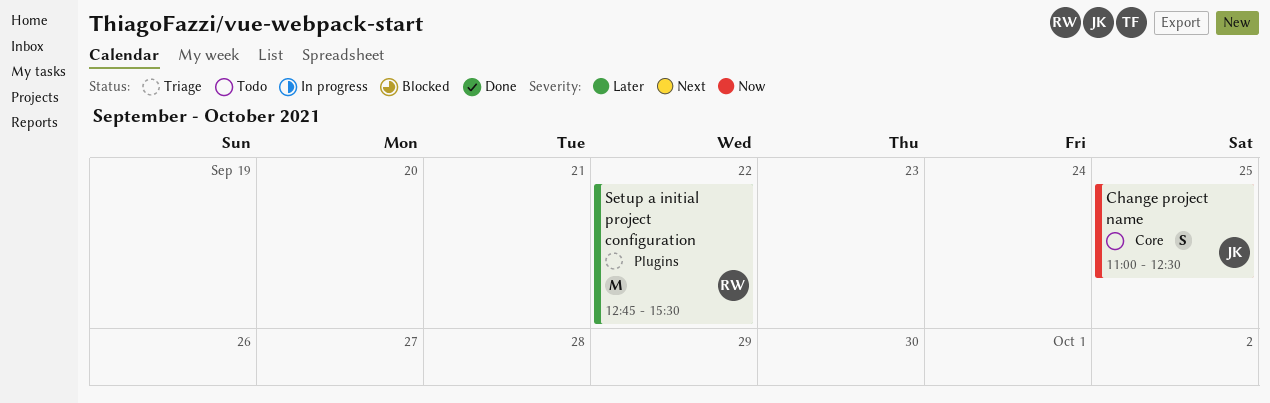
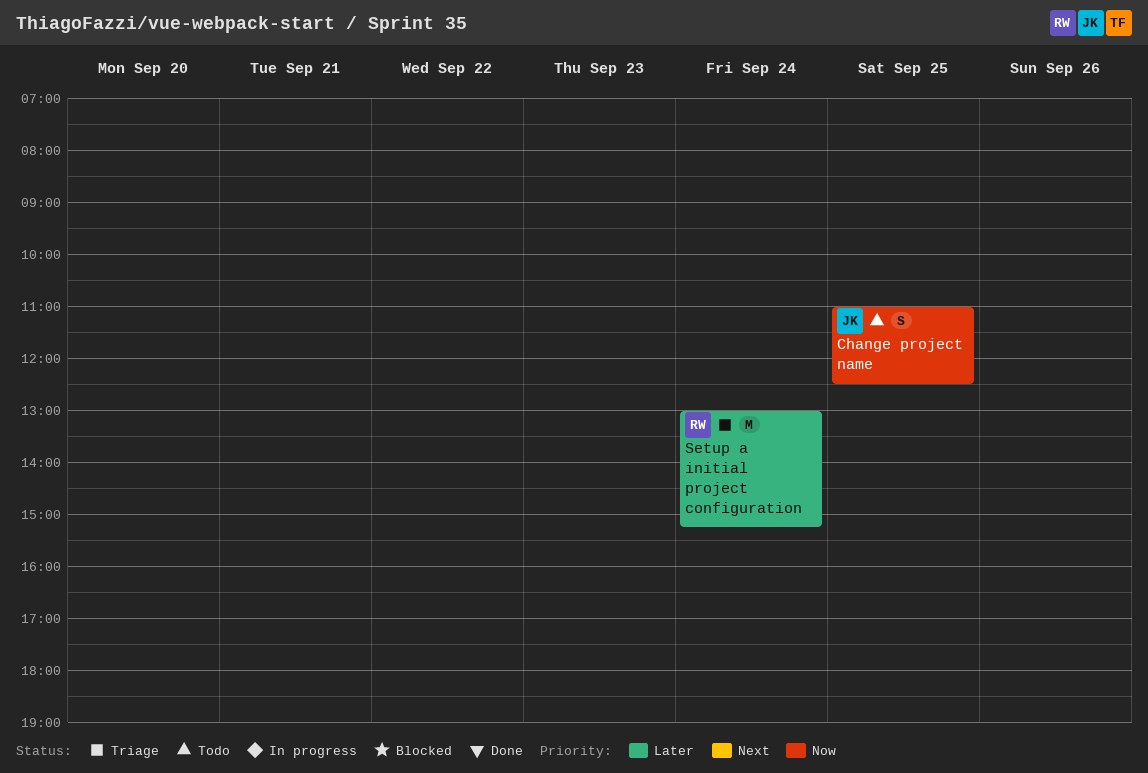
Setup a initial project configuration, day: Sep 22 -> Sep 24
Setup a initial project configuration, begins: 12:45 -> 13:00
Setup a initial project configuration, ends: 15:30 -> 15:15

